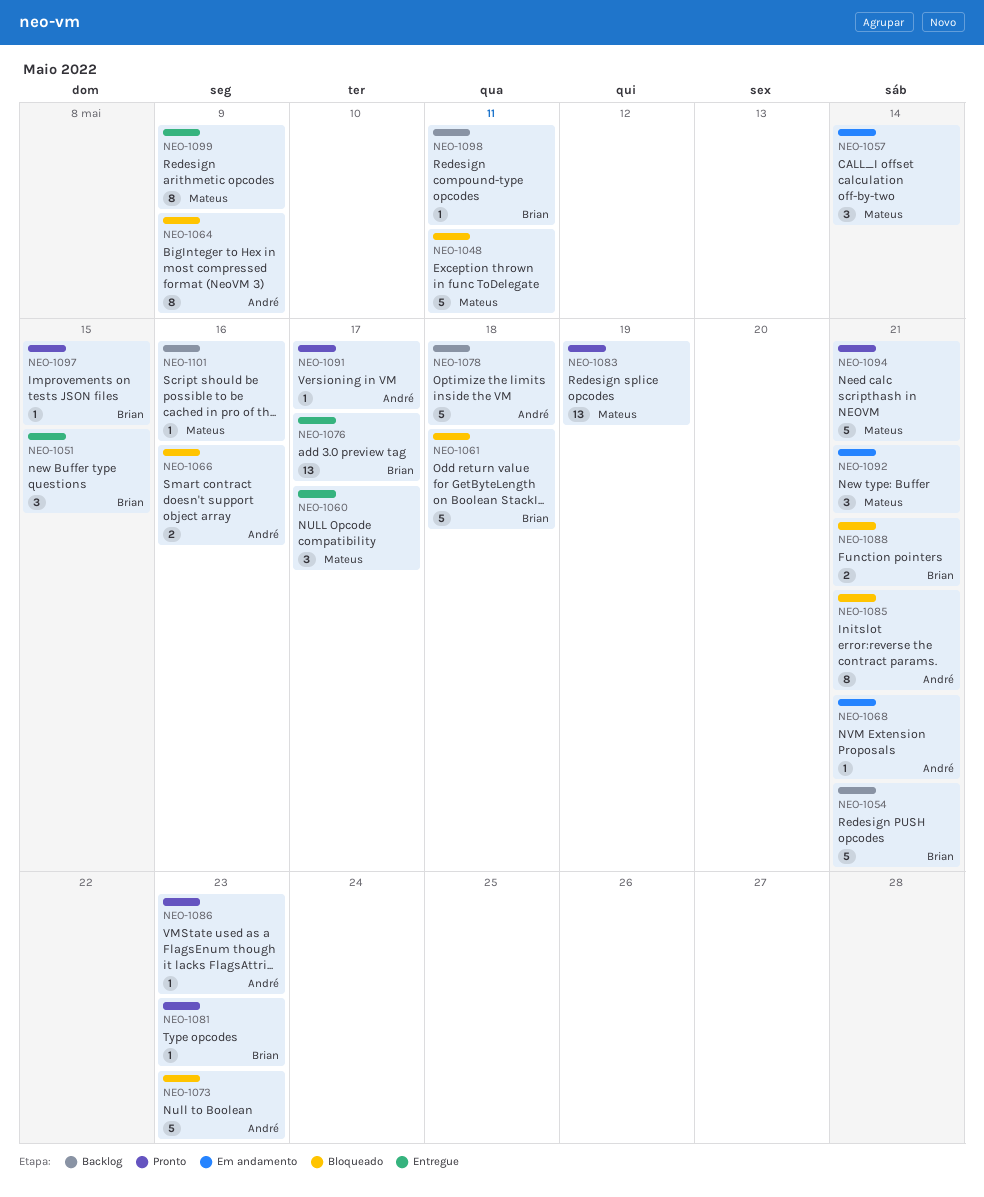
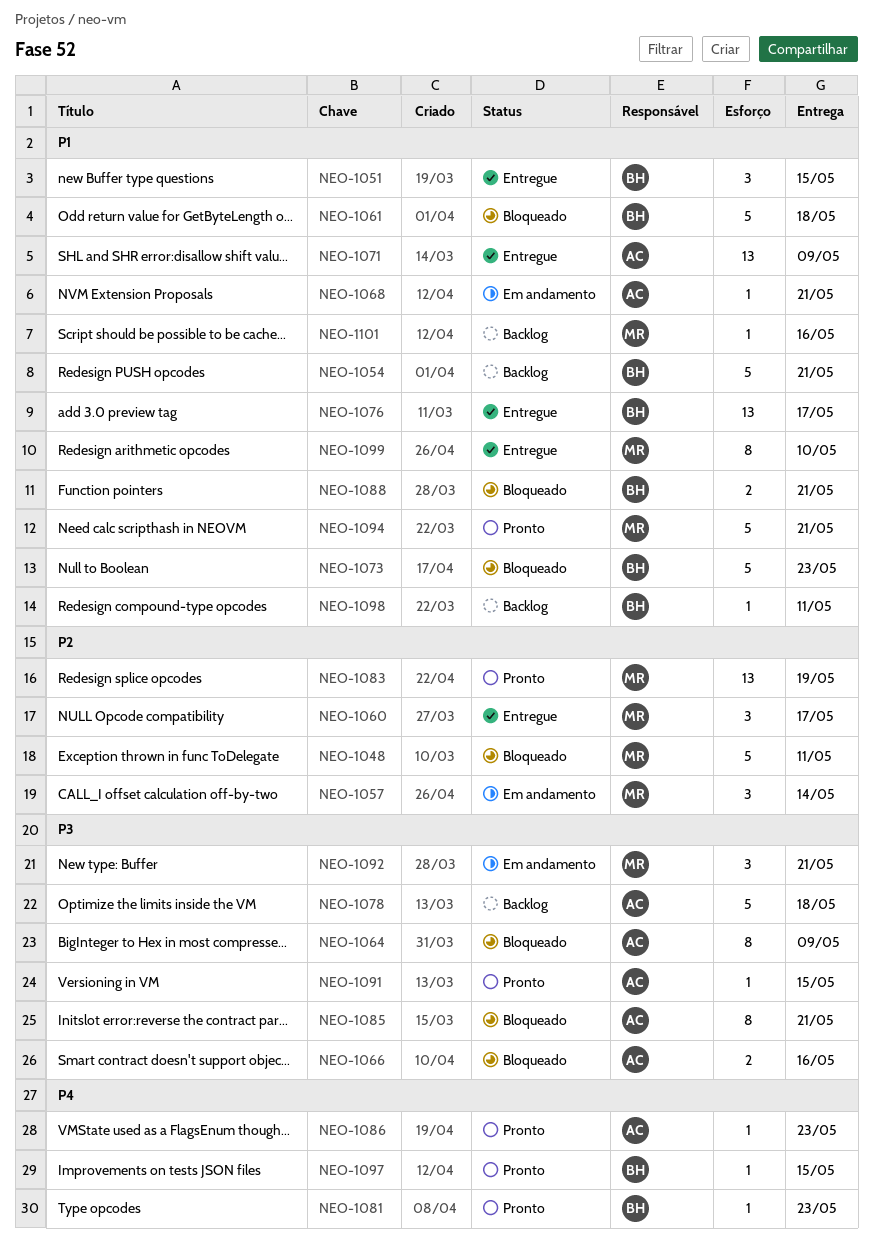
NEO-1071: none -> present
NEO-1073, owner: André -> Brian
NEO-1091, due: May 17 -> May 15
NEO-1099, due: May 9 -> May 10

